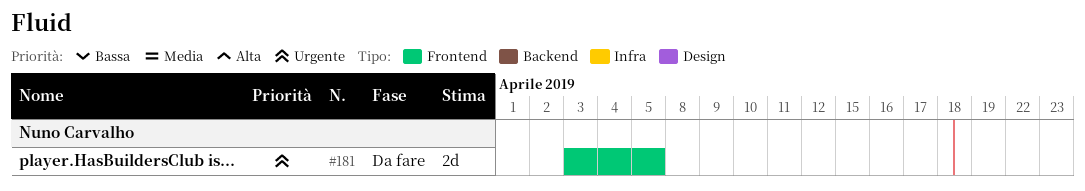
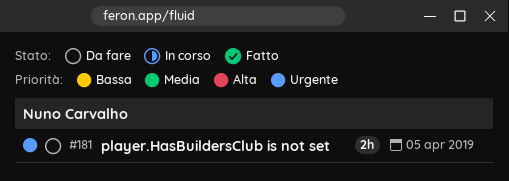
#181, estimate: 2d -> 2h

